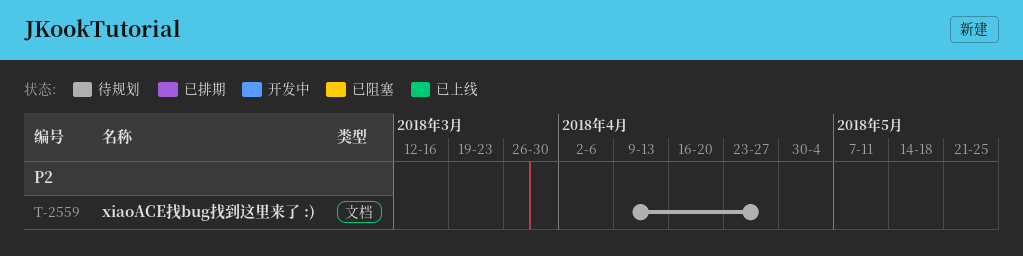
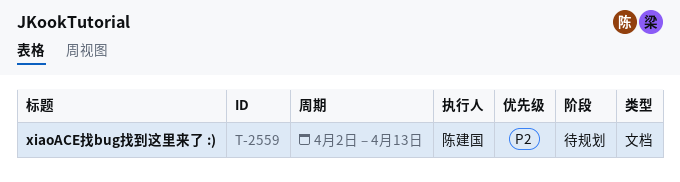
T-2559, start: Apr 9 -> Apr 2
T-2559, due: Apr 27 -> Apr 13

